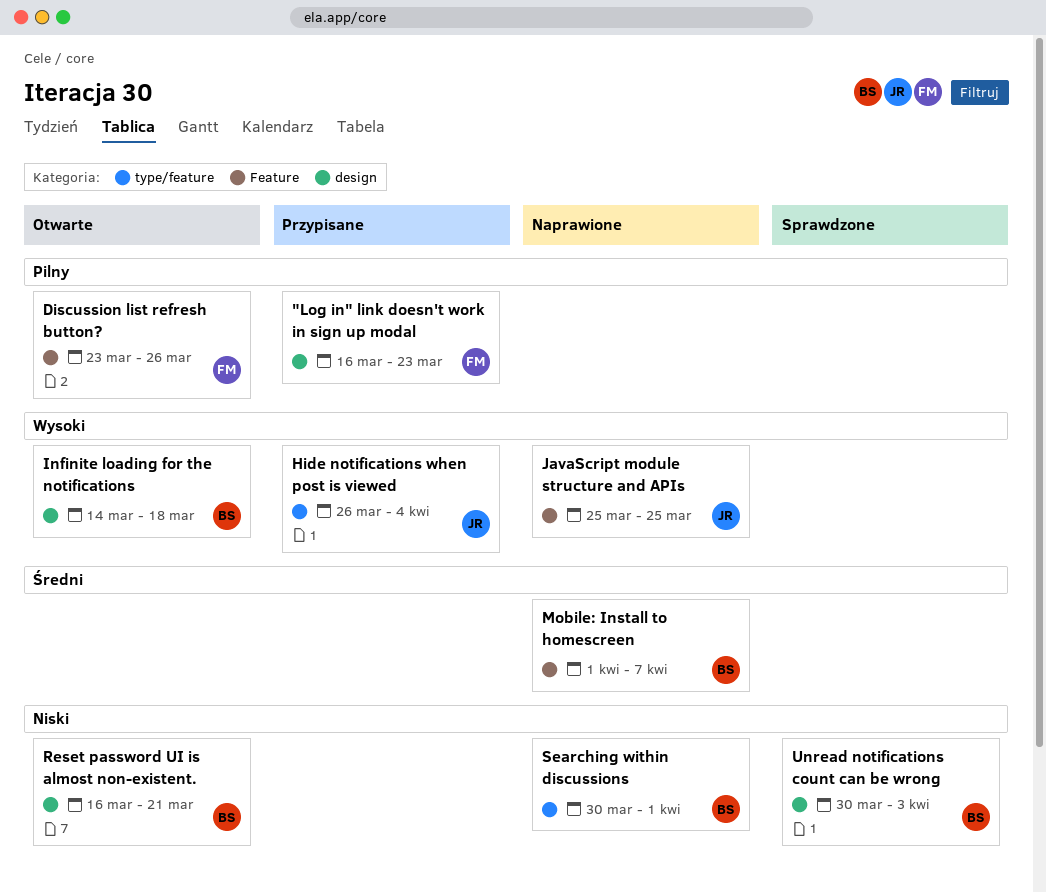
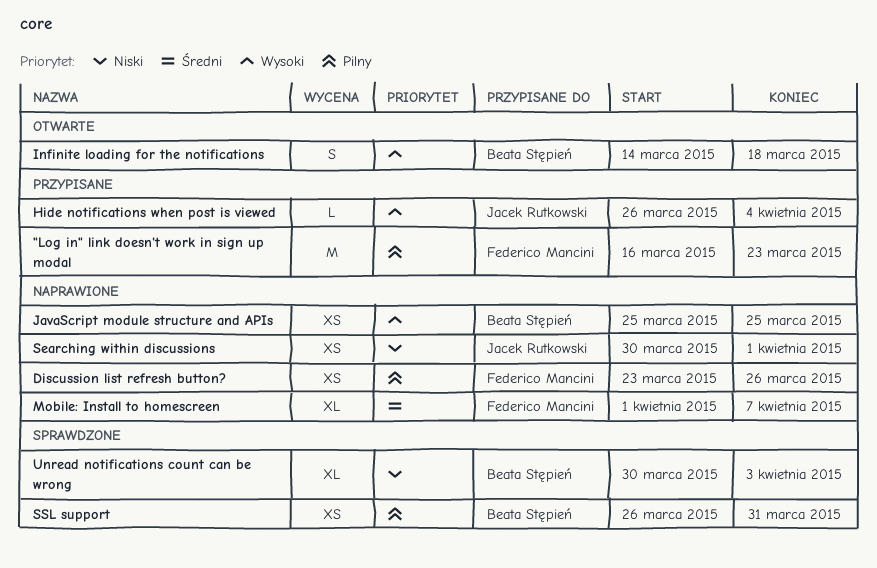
Discussion list refresh button?, status: Otwarte -> Naprawione
JavaScript module structure and APIs, owner: Jacek Rutkowski -> Beata Stępień
Mobile: Install to homescreen, owner: Beata Stępień -> Federico Mancini
Reset password UI is almost non-existent.: present -> none
Searching within discussions, owner: Beata Stępień -> Jacek Rutkowski
SSL support: none -> present

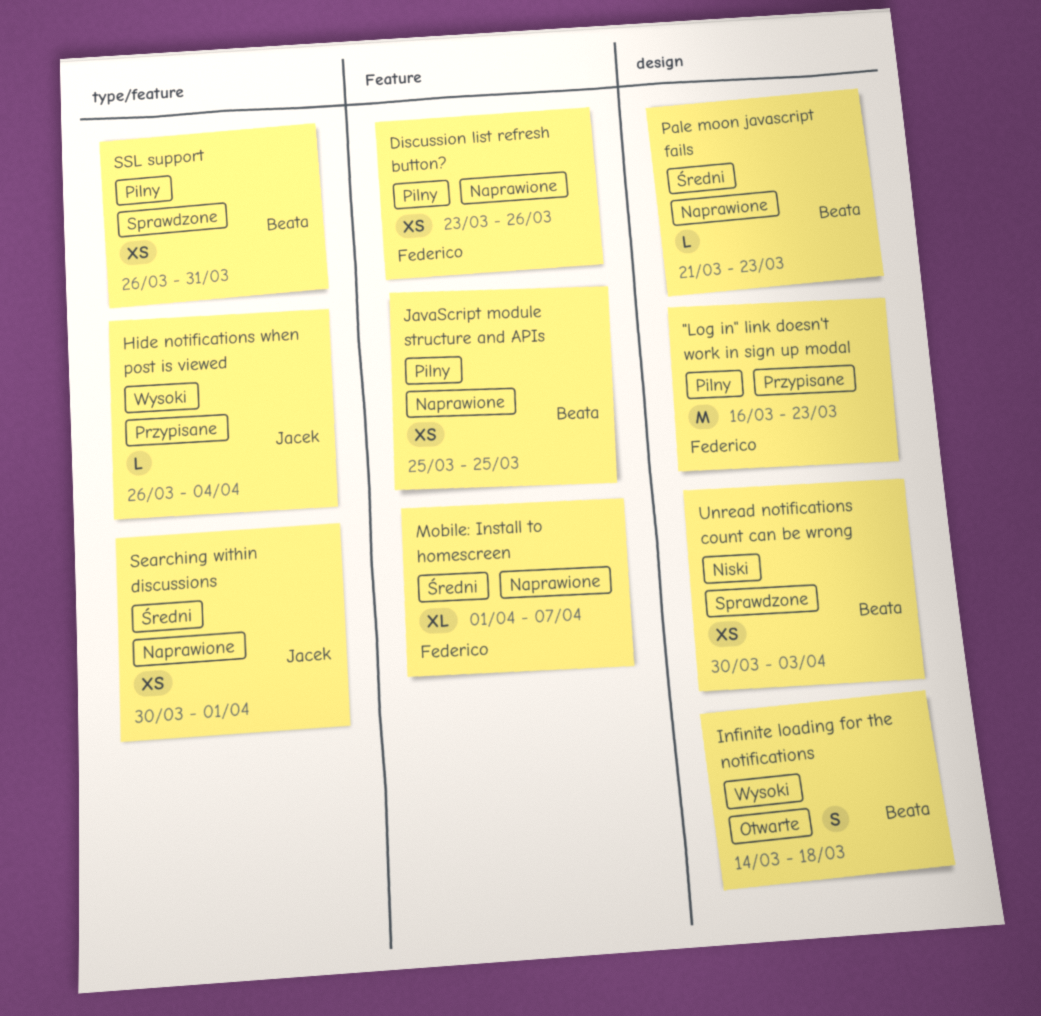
JavaScript module structure and APIs, priority: Wysoki -> Pilny
Pale moon javascript fails: none -> present
Searching within discussions, priority: Niski -> Średni
Unread notifications count can be wrong, estimate: XL -> XS

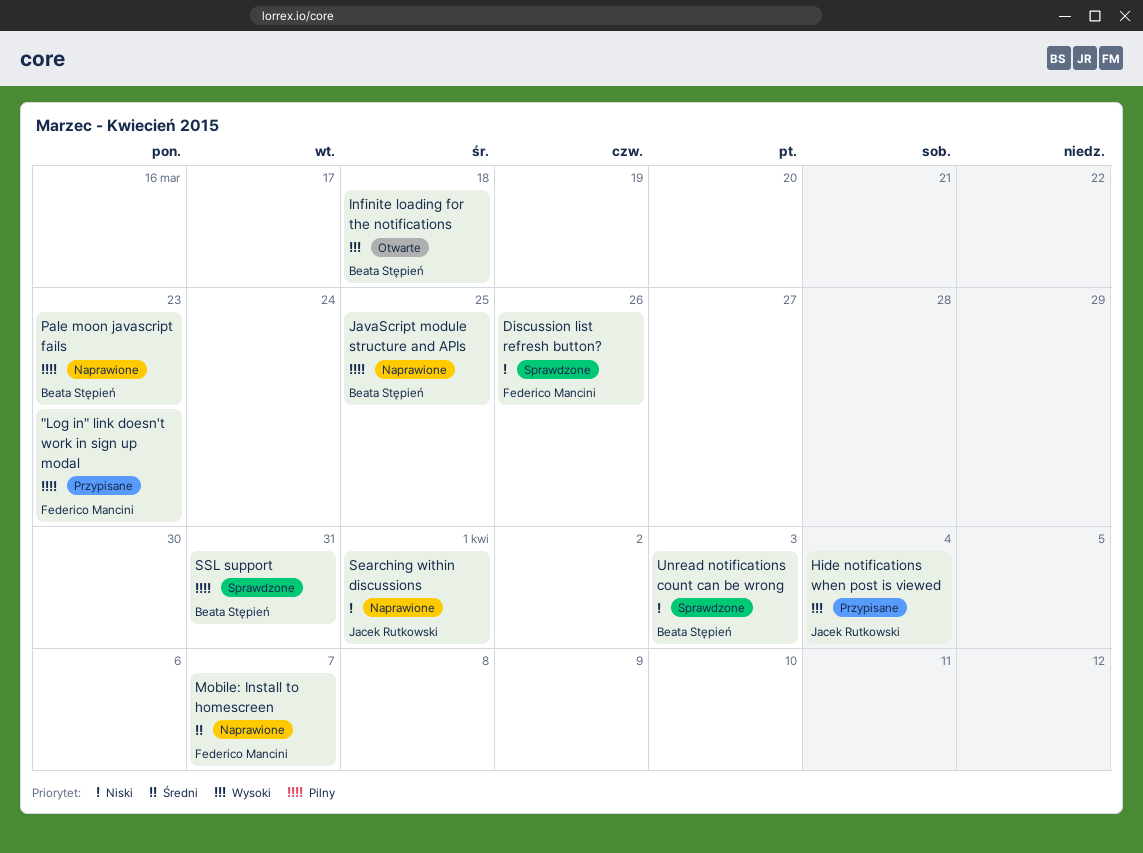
Discussion list refresh button?, status: Naprawione -> Sprawdzone
Discussion list refresh button?, priority: Pilny -> Niski
Pale moon javascript fails, priority: Średni -> Pilny
Searching within discussions, priority: Średni -> Niski

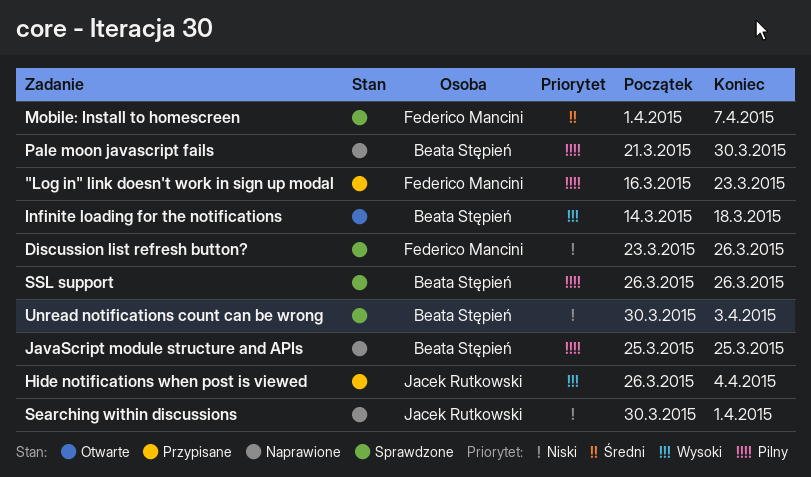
Mobile: Install to homescreen, status: Naprawione -> Sprawdzone
Pale moon javascript fails, due: Mar 23 -> Mar 30
SSL support, due: Mar 31 -> Mar 26

